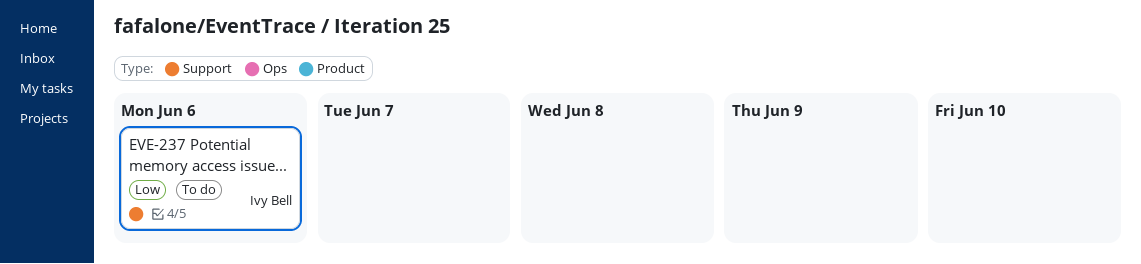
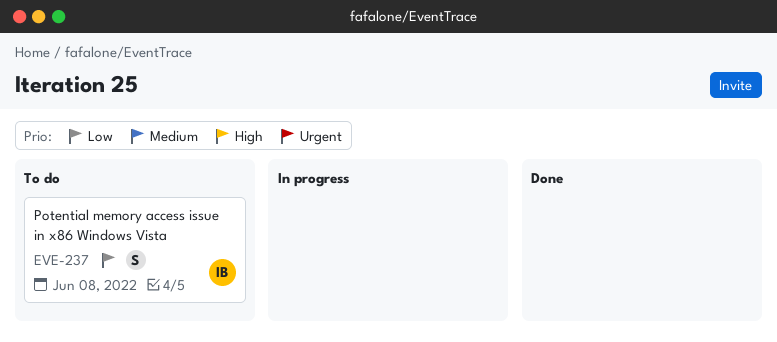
EVE-237, due: Jun 6 -> Jun 8

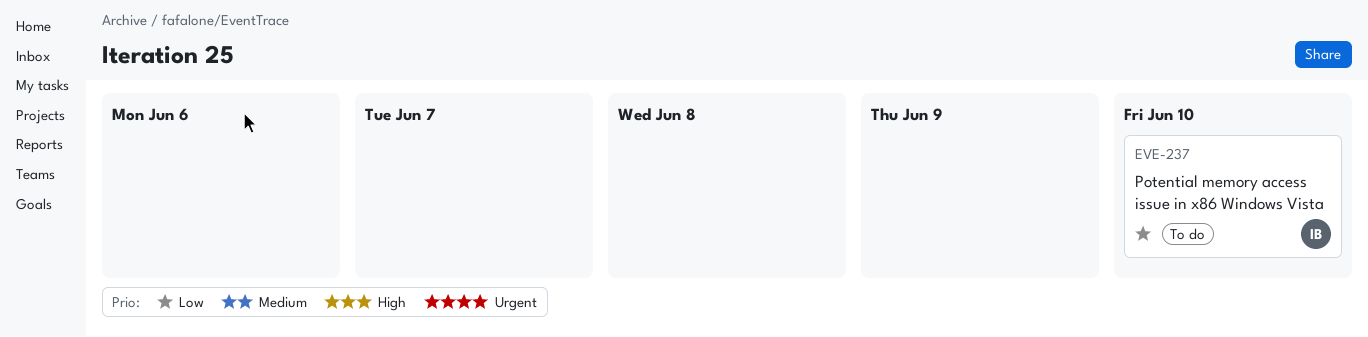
EVE-237, due: Jun 8 -> Jun 10

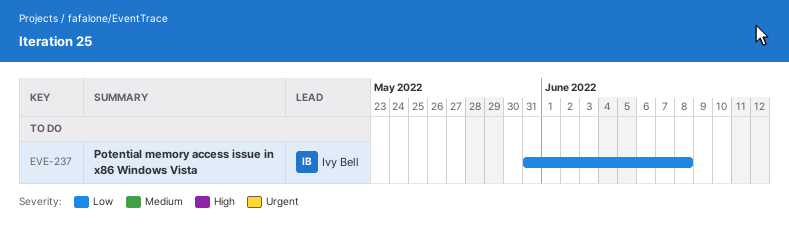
EVE-237, due: Jun 10 -> Jun 8

